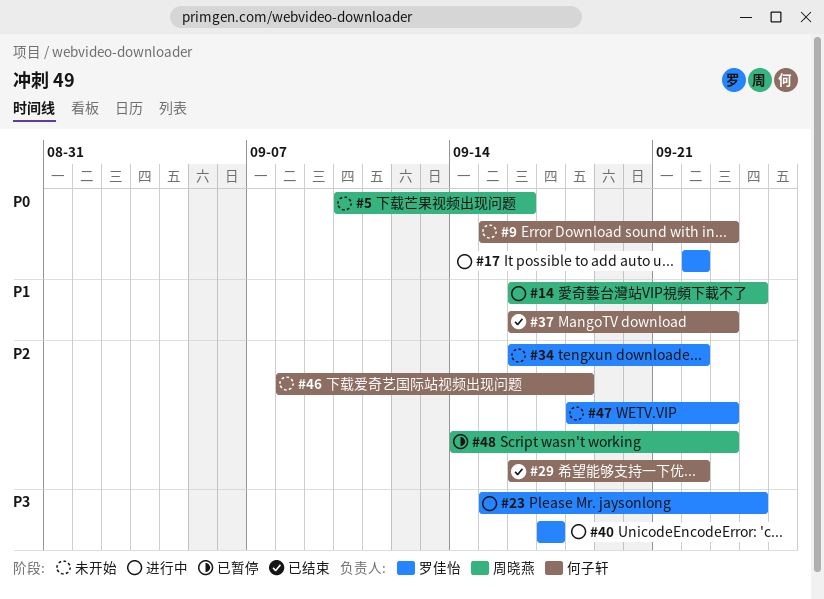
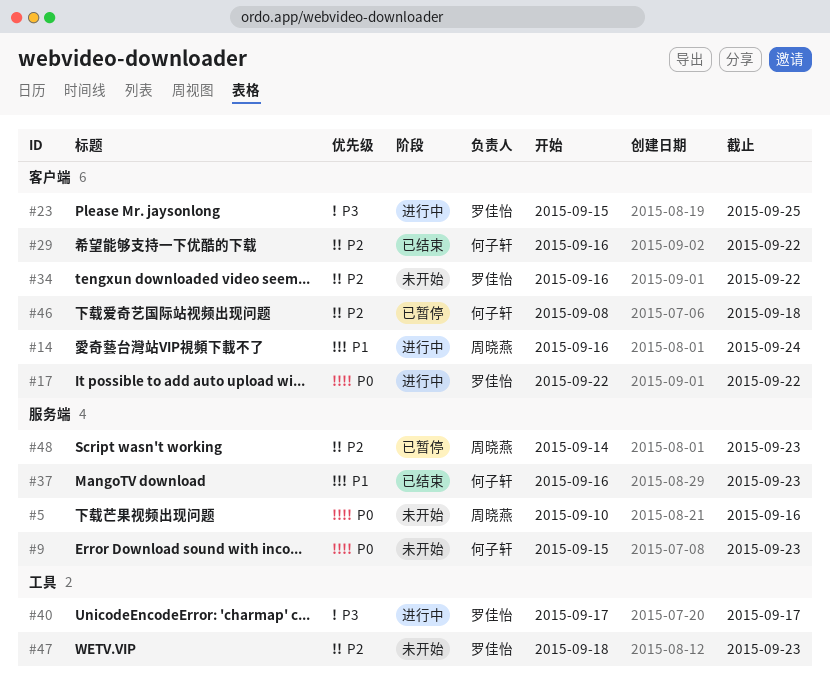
#23, due: Sep 24 -> Sep 25
#46, status: 未开始 -> 已暂停

